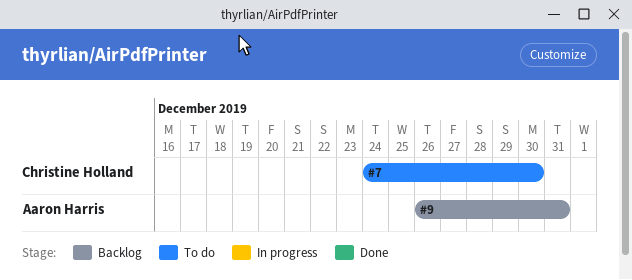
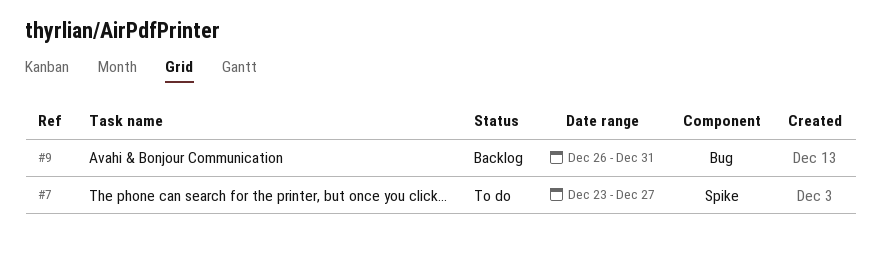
#7, start: Dec 24 -> Dec 23
#7, due: Dec 30 -> Dec 27

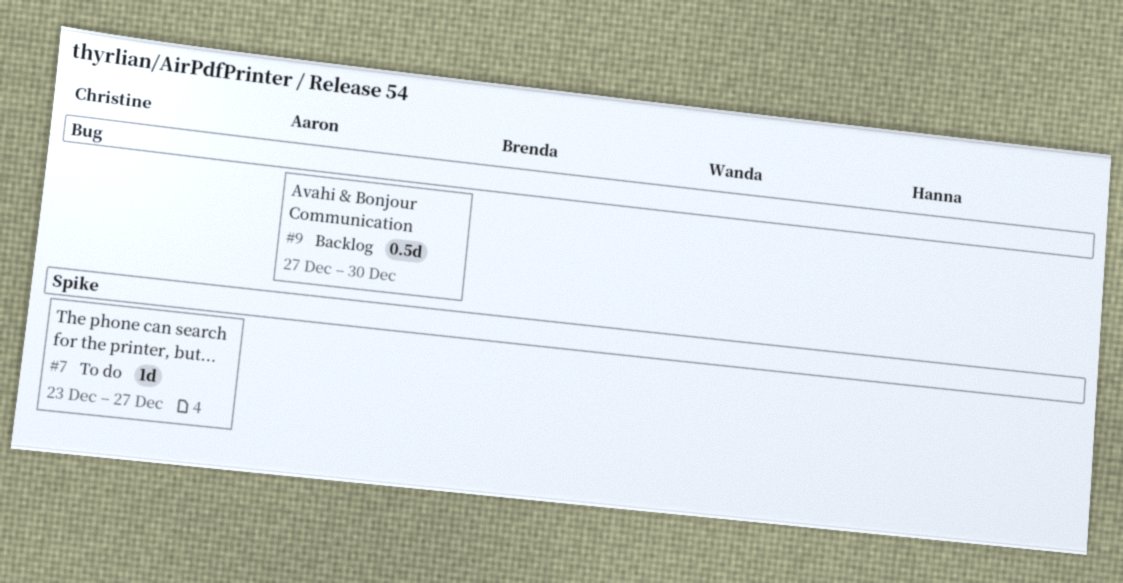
#9, start: Dec 26 -> Dec 27
#9, due: Dec 31 -> Dec 30

